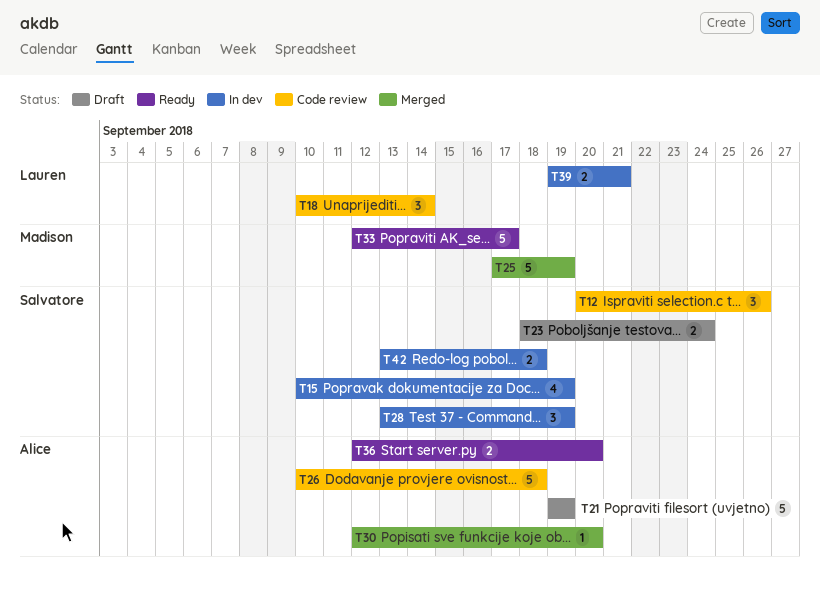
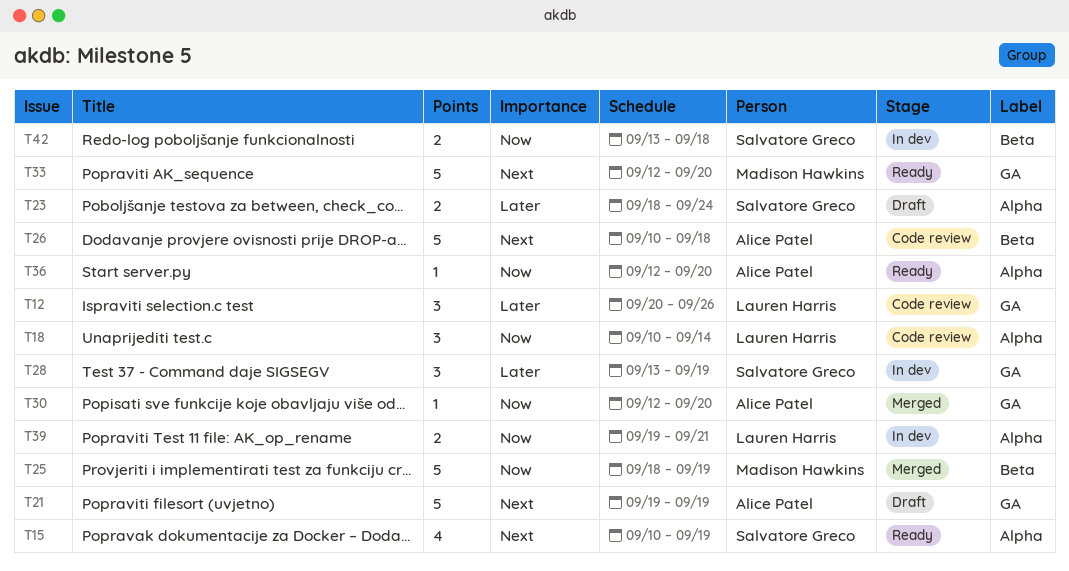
T12, owner: Salvatore Greco -> Lauren Harris
T15, status: In dev -> Ready
T25, start: Sep 17 -> Sep 18
T33, due: Sep 17 -> Sep 20
T36, estimate: 2 -> 1

